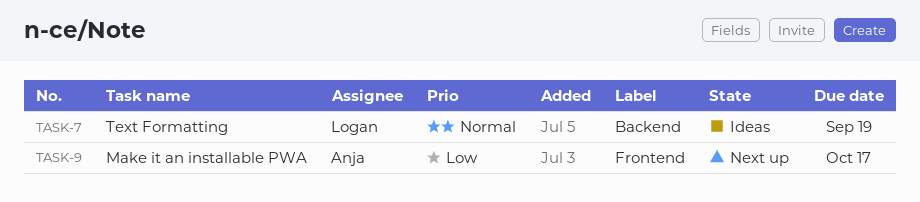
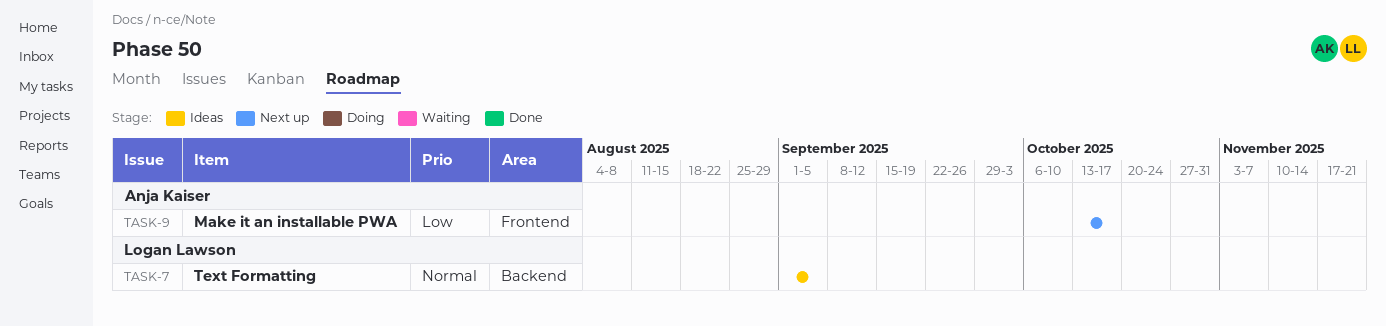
TASK-7, due: Sep 19 -> Sep 5

